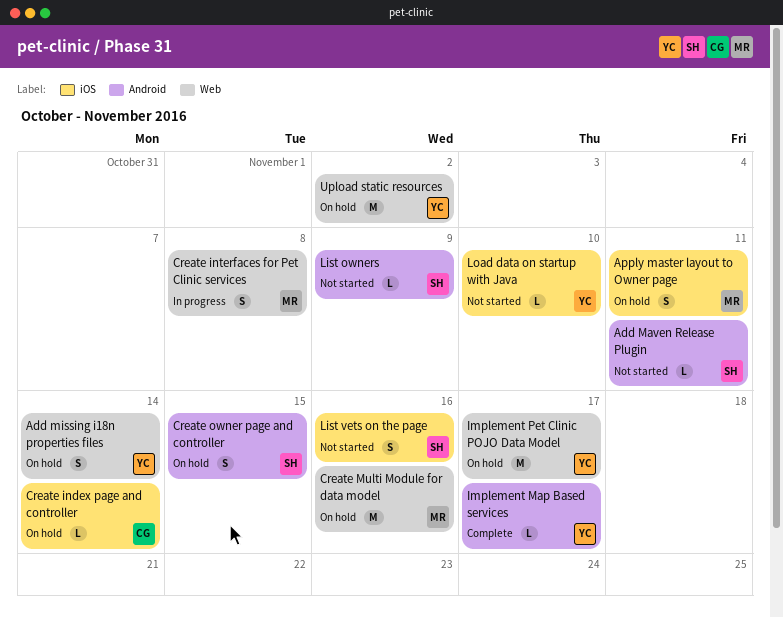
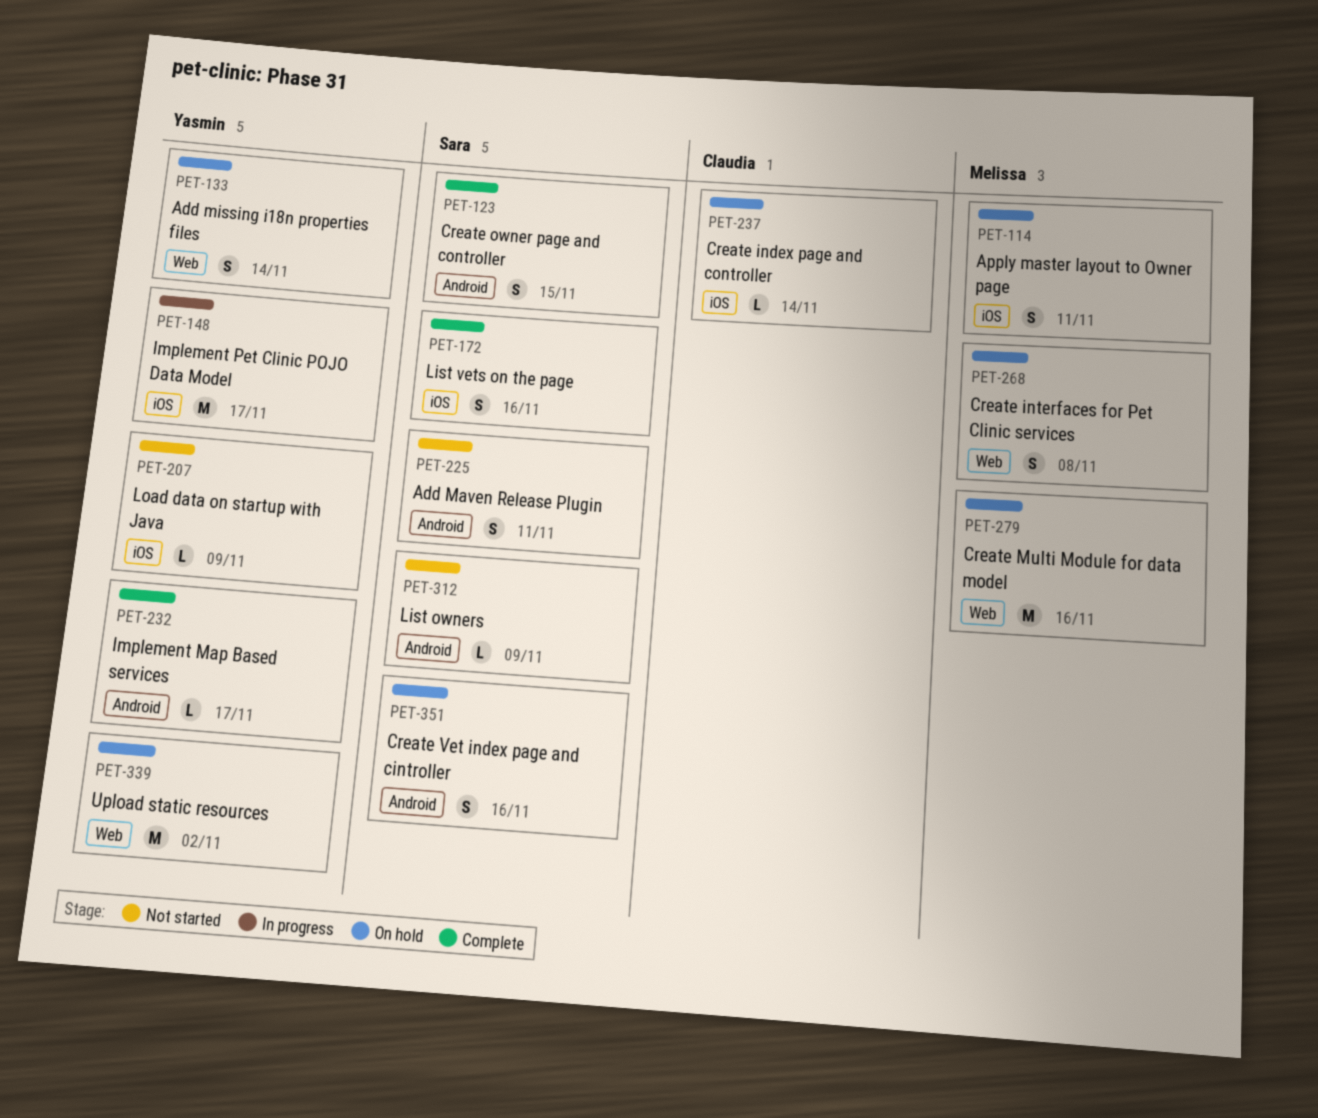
Add Maven Release Plugin, estimate: L -> S
Create interfaces for Pet Clinic services, status: In progress -> On hold
Create owner page and controller, status: On hold -> Complete
Create Vet index page and cintroller: none -> present
Implement Pet Clinic POJO Data Model, status: On hold -> In progress
Implement Pet Clinic POJO Data Model, label: Web -> iOS
List vets on the page, status: Not started -> Complete
Load data on startup with Java, due: Nov 10 -> Nov 9

